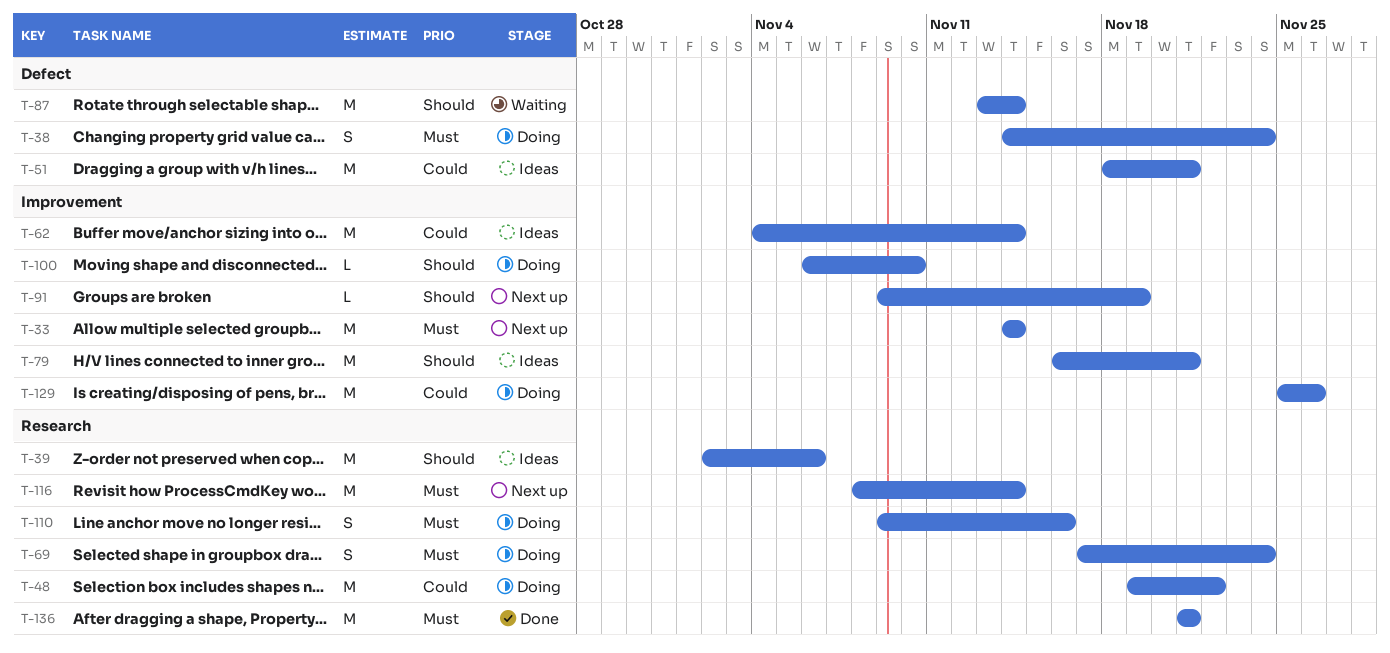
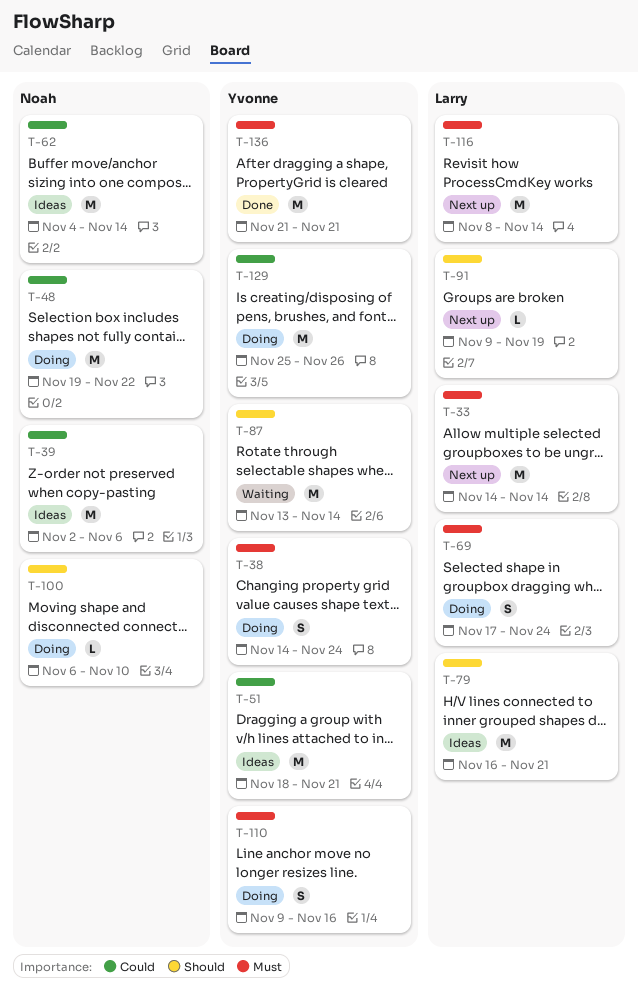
T-39, priority: Should -> Could

